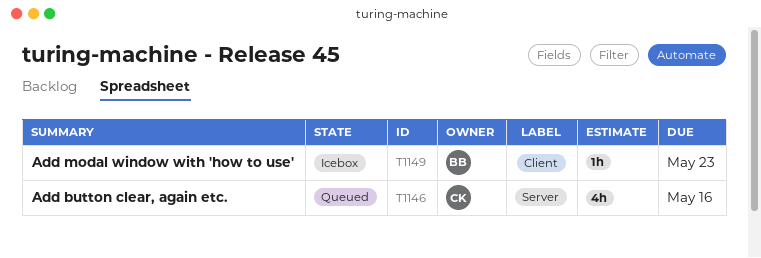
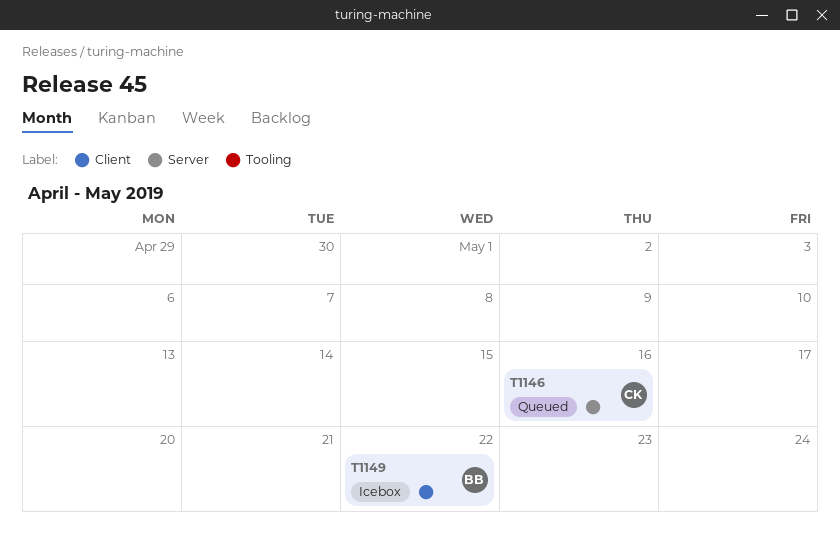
T1149, due: May 23 -> May 22

